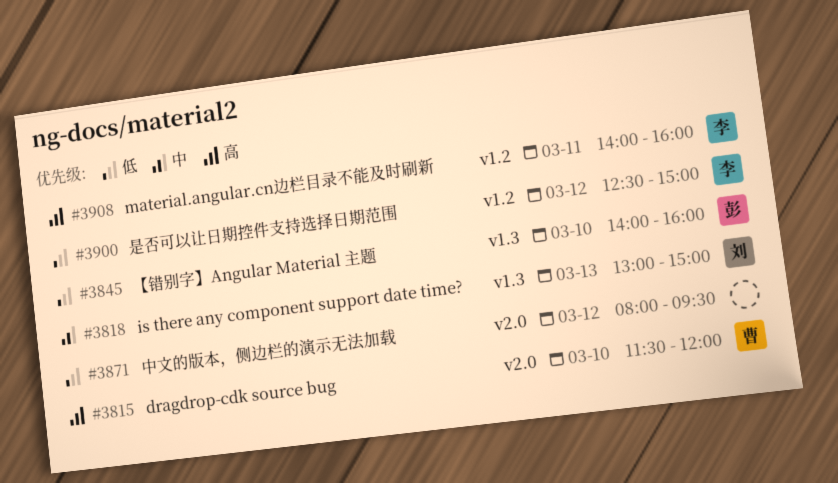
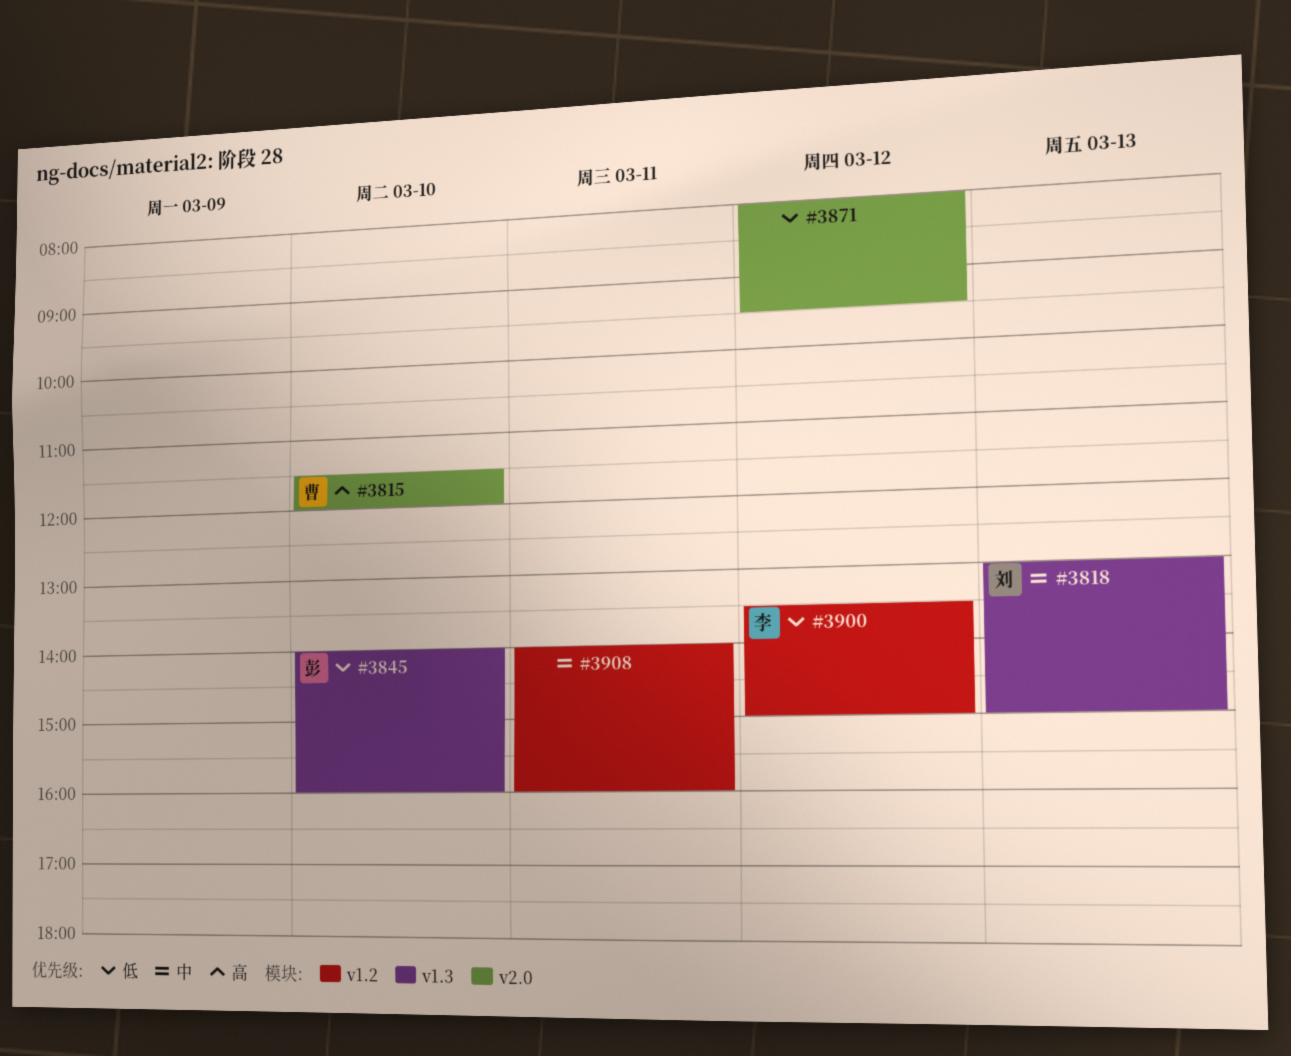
#3900, begins: 12:30 -> 13:30
#3908, owner: 李 -> none
#3908, priority: 高 -> 中

